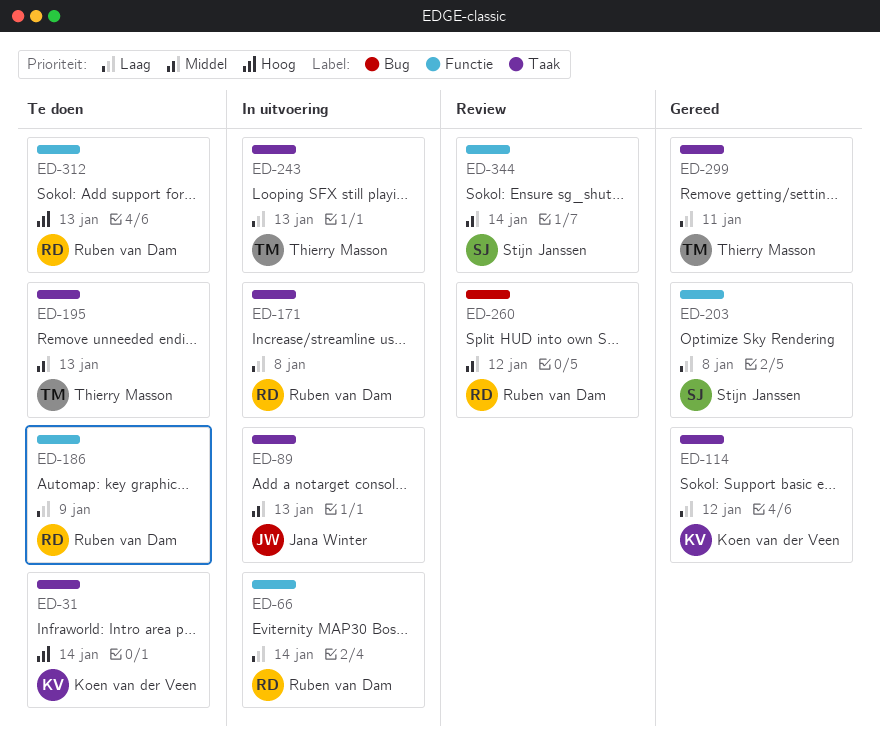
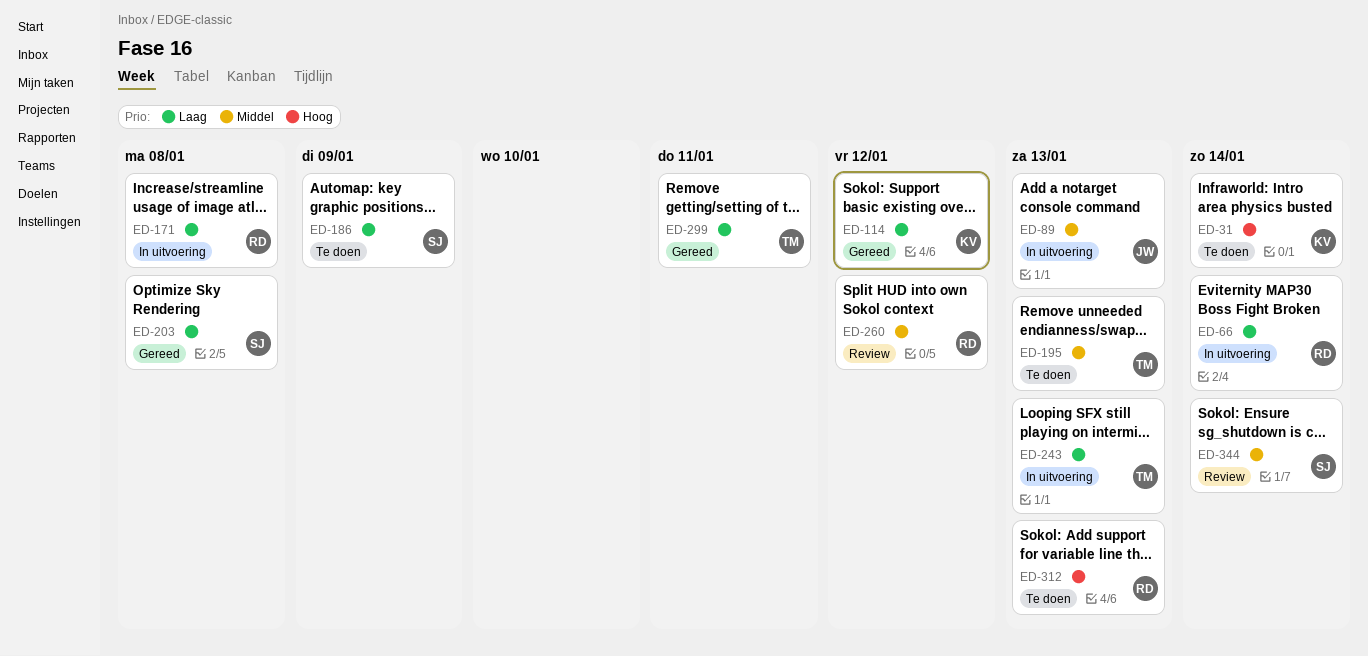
ED-186, owner: Ruben van Dam -> Stijn Janssen

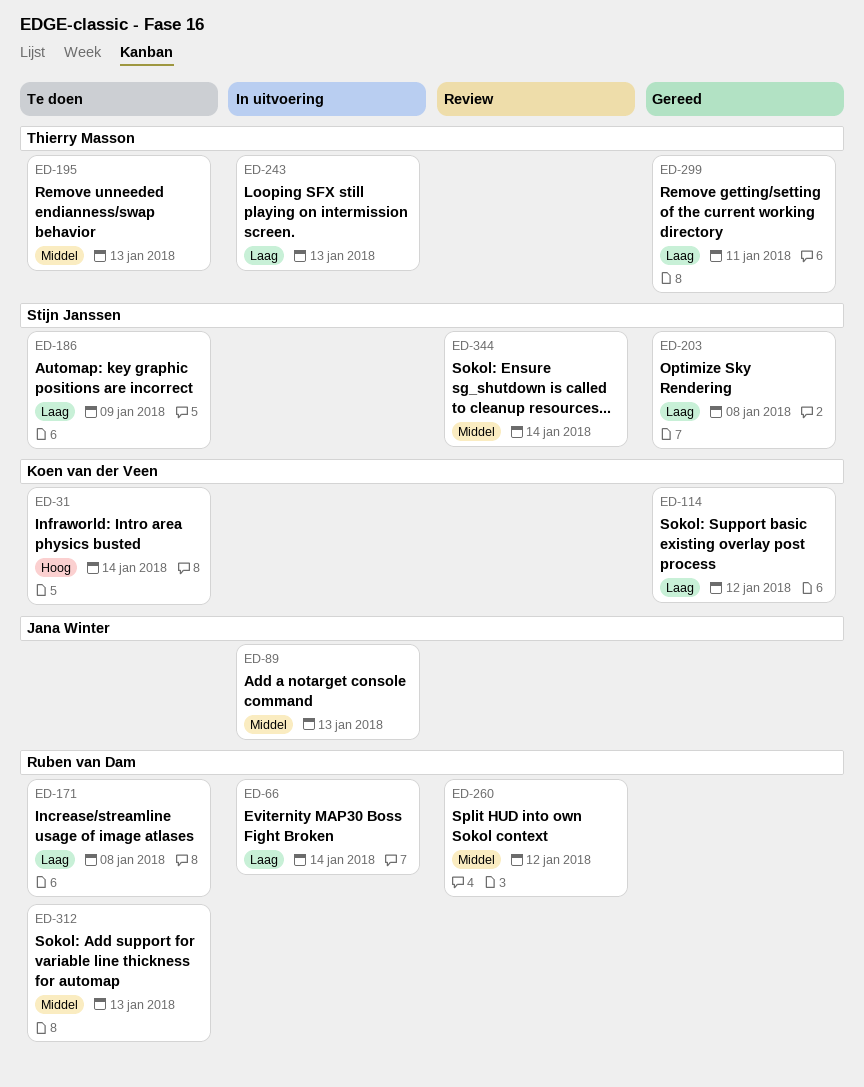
ED-171, status: In uitvoering -> Te doen
ED-312, priority: Hoog -> Middel

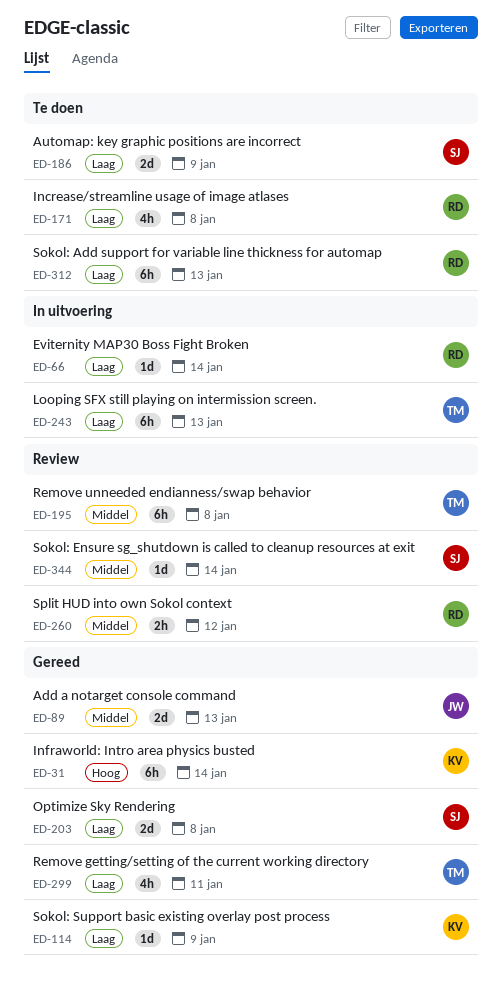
ED-31, status: Te doen -> Gereed
ED-89, status: In uitvoering -> Gereed
ED-114, due: Jan 12 -> Jan 9
ED-195, status: Te doen -> Review
ED-195, due: Jan 13 -> Jan 8
ED-312, priority: Middel -> Laag

